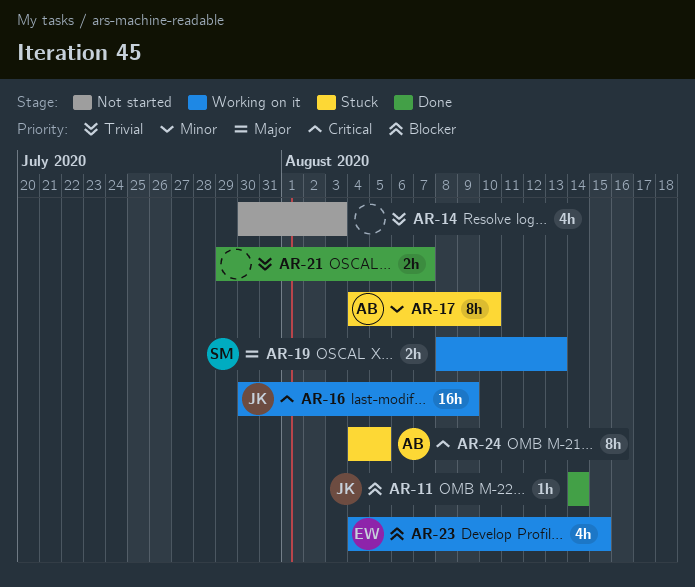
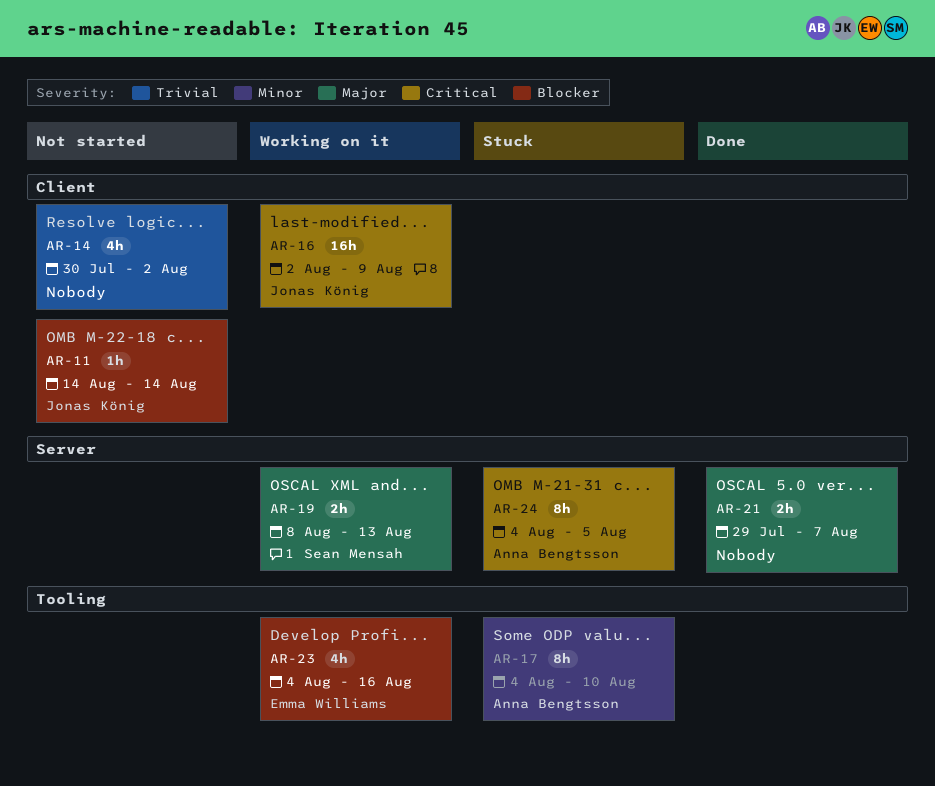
AR-11, status: Done -> Not started
AR-14, due: Aug 3 -> Aug 2
AR-16, start: Jul 30 -> Aug 2
AR-21, priority: Trivial -> Major
AR-23, due: Aug 15 -> Aug 16

